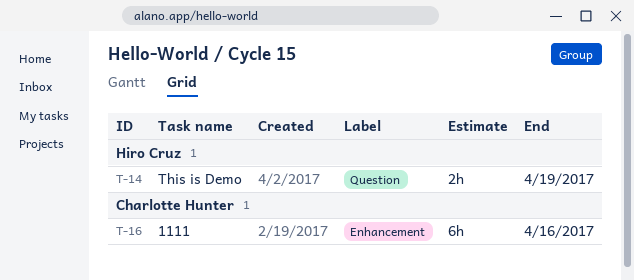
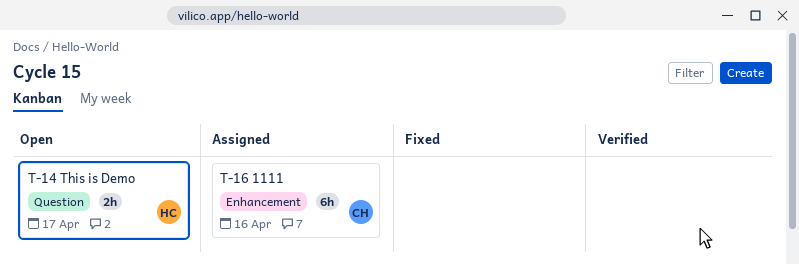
T-14, due: Apr 19 -> Apr 17

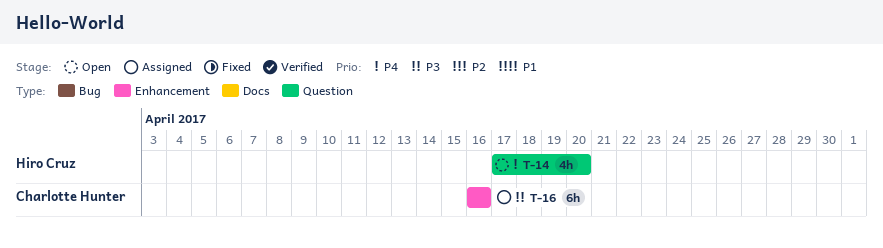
T-14, estimate: 2h -> 4h
T-14, due: Apr 17 -> Apr 20

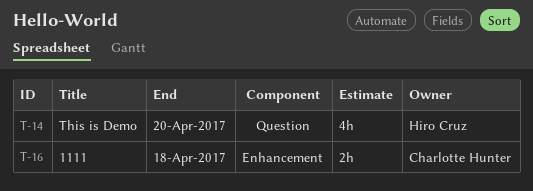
T-16, estimate: 6h -> 2h
T-16, due: Apr 16 -> Apr 18

